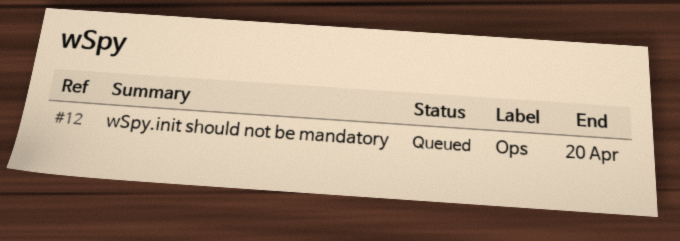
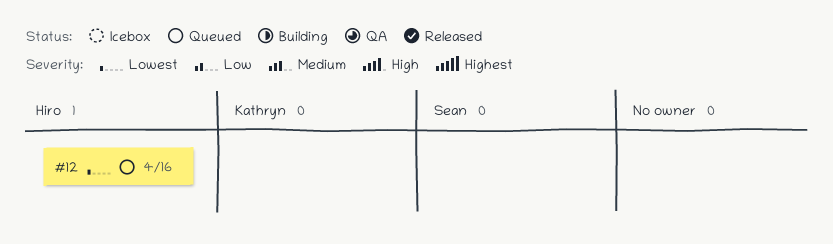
#12, due: Apr 20 -> Apr 16

